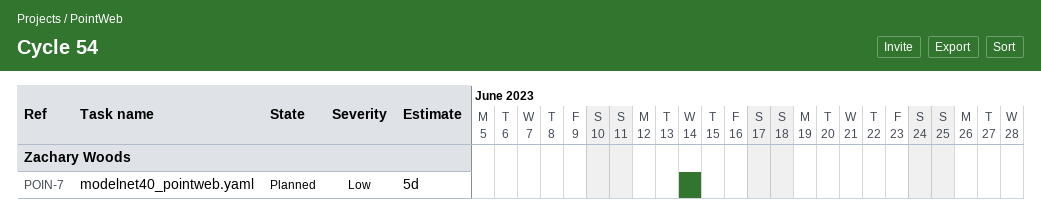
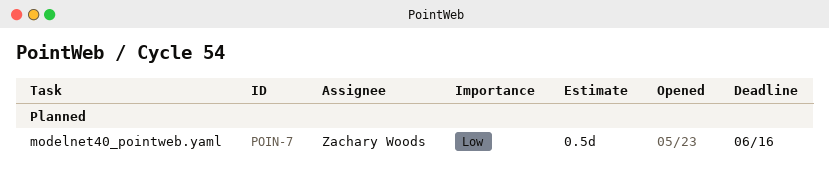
POIN-7, estimate: 5d -> 0.5d
POIN-7, due: Jun 14 -> Jun 16

